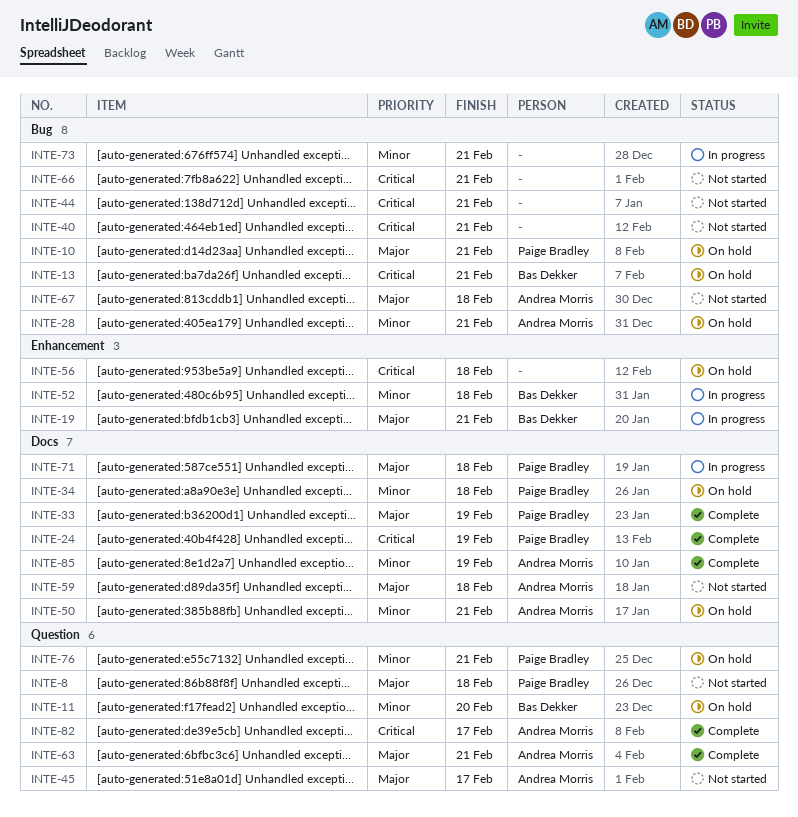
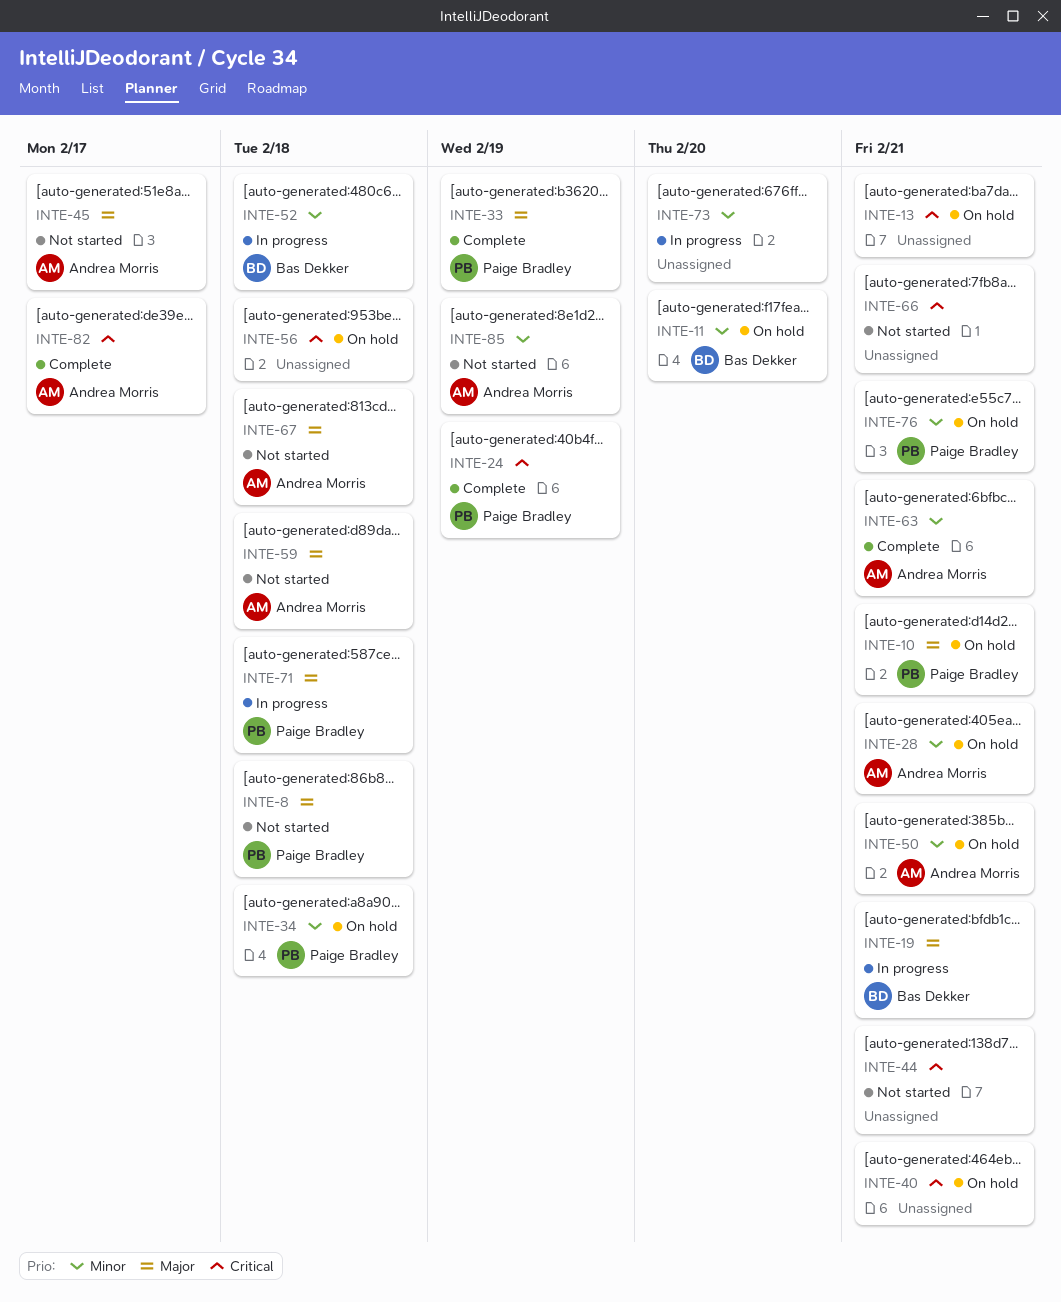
INTE-13, owner: Bas Dekker -> none
INTE-40, status: Not started -> On hold
INTE-63, priority: Major -> Minor
INTE-73, due: Feb 21 -> Feb 20
INTE-85, status: Complete -> Not started

